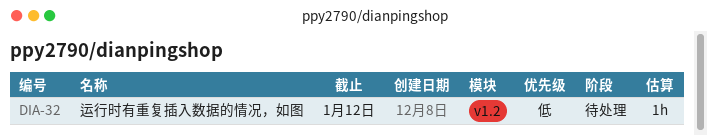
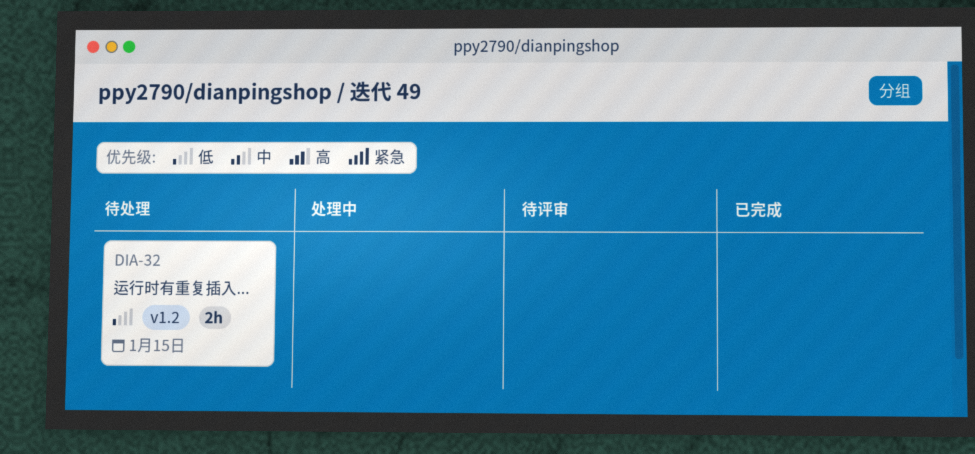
DIA-32, estimate: 1h -> 2h
DIA-32, due: Jan 12 -> Jan 15

